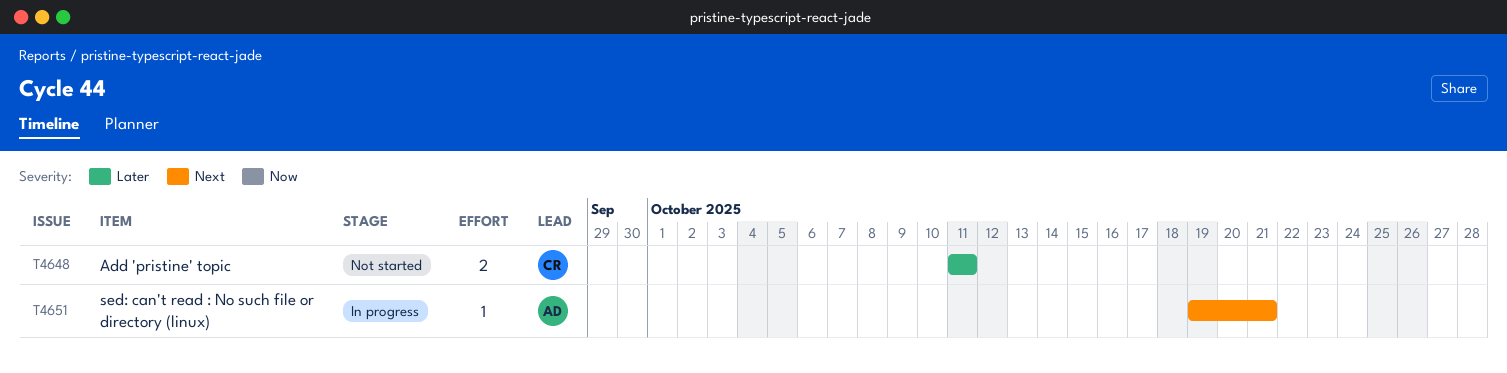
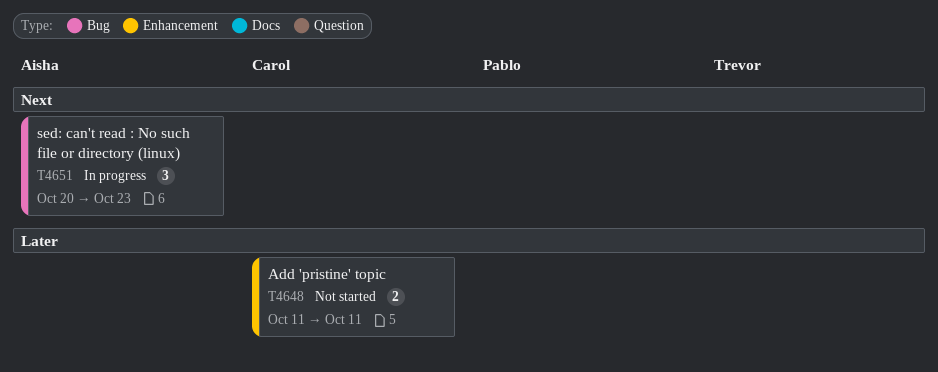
T4651, estimate: 1 -> 3
T4651, start: Oct 19 -> Oct 20
T4651, due: Oct 21 -> Oct 23

